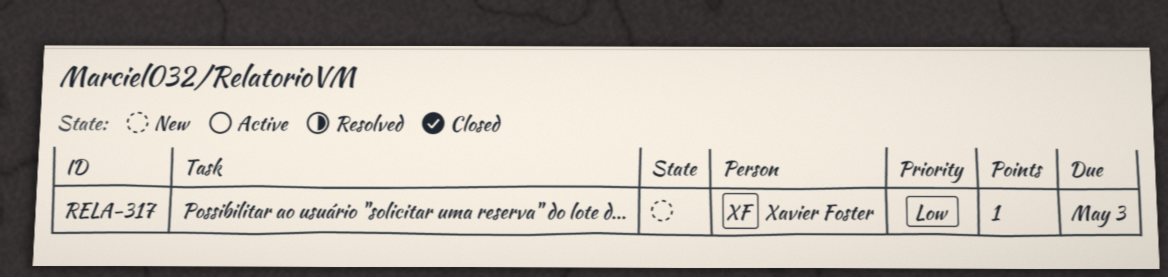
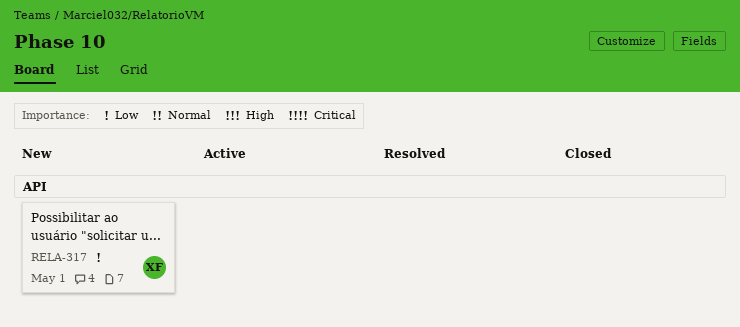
RELA-317, due: May 3 -> May 1

